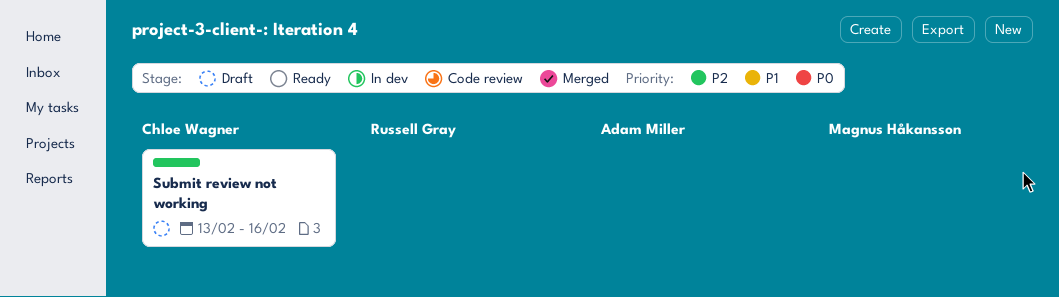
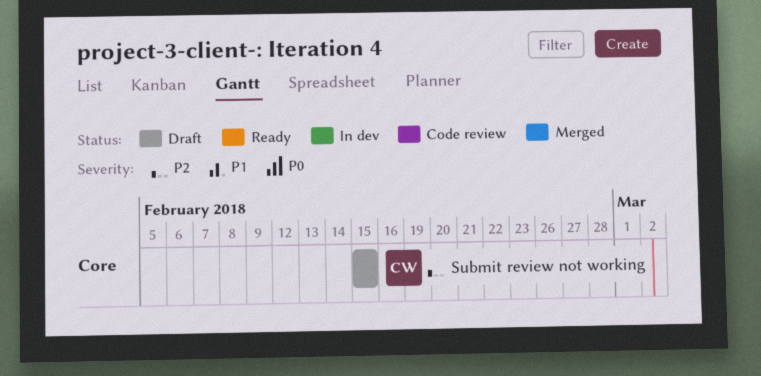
Submit review not working, start: Feb 13 -> Feb 15
Submit review not working, due: Feb 16 -> Feb 15

